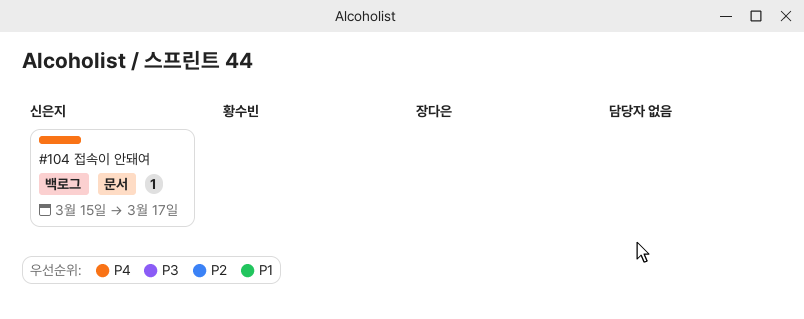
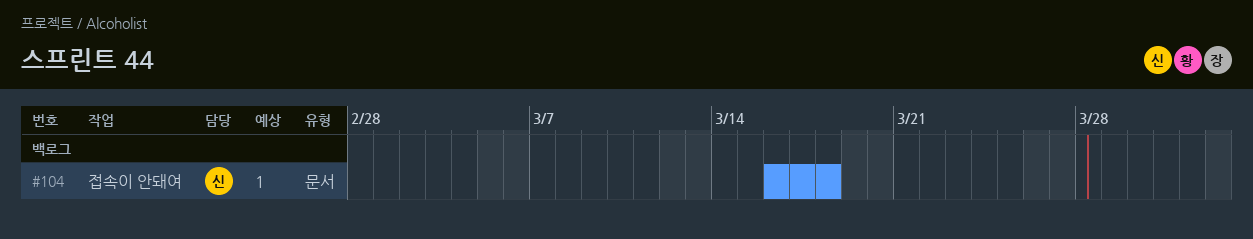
#104, start: Mar 15 -> Mar 16
#104, due: Mar 17 -> Mar 18

